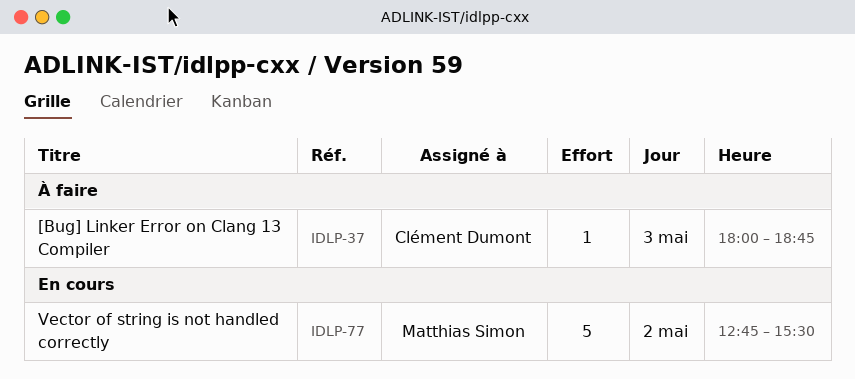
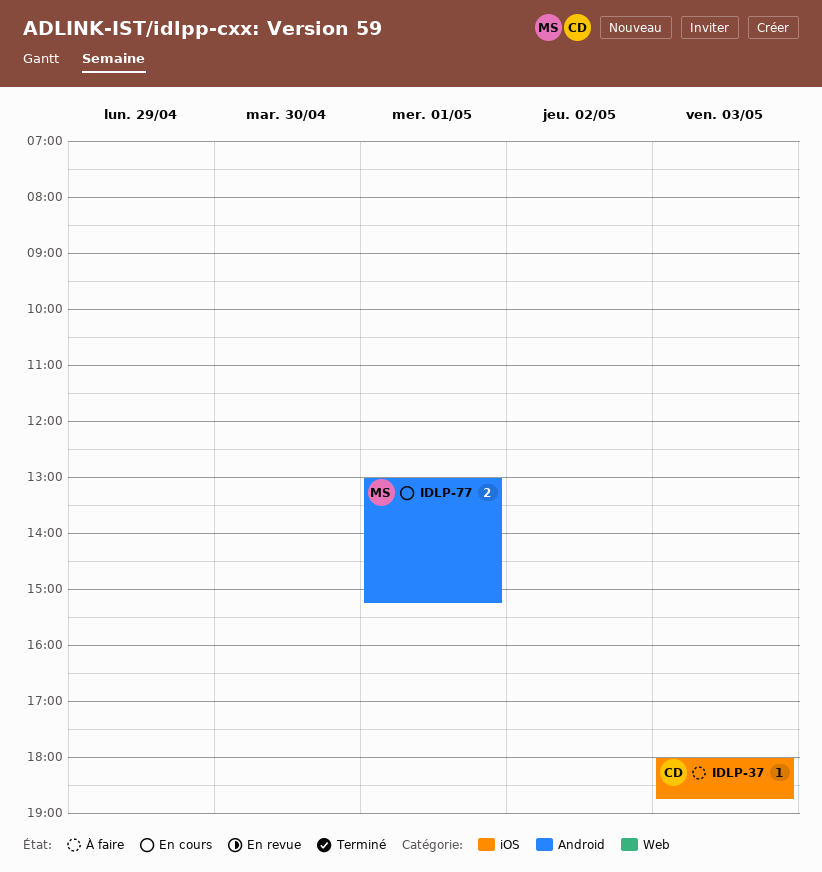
IDLP-77, estimate: 5 -> 2
IDLP-77, day: May 2 -> May 1
IDLP-77, begins: 12:45 -> 13:00
IDLP-77, ends: 15:30 -> 15:15

